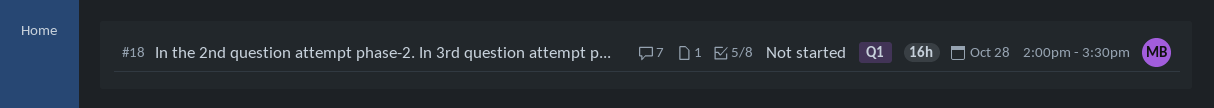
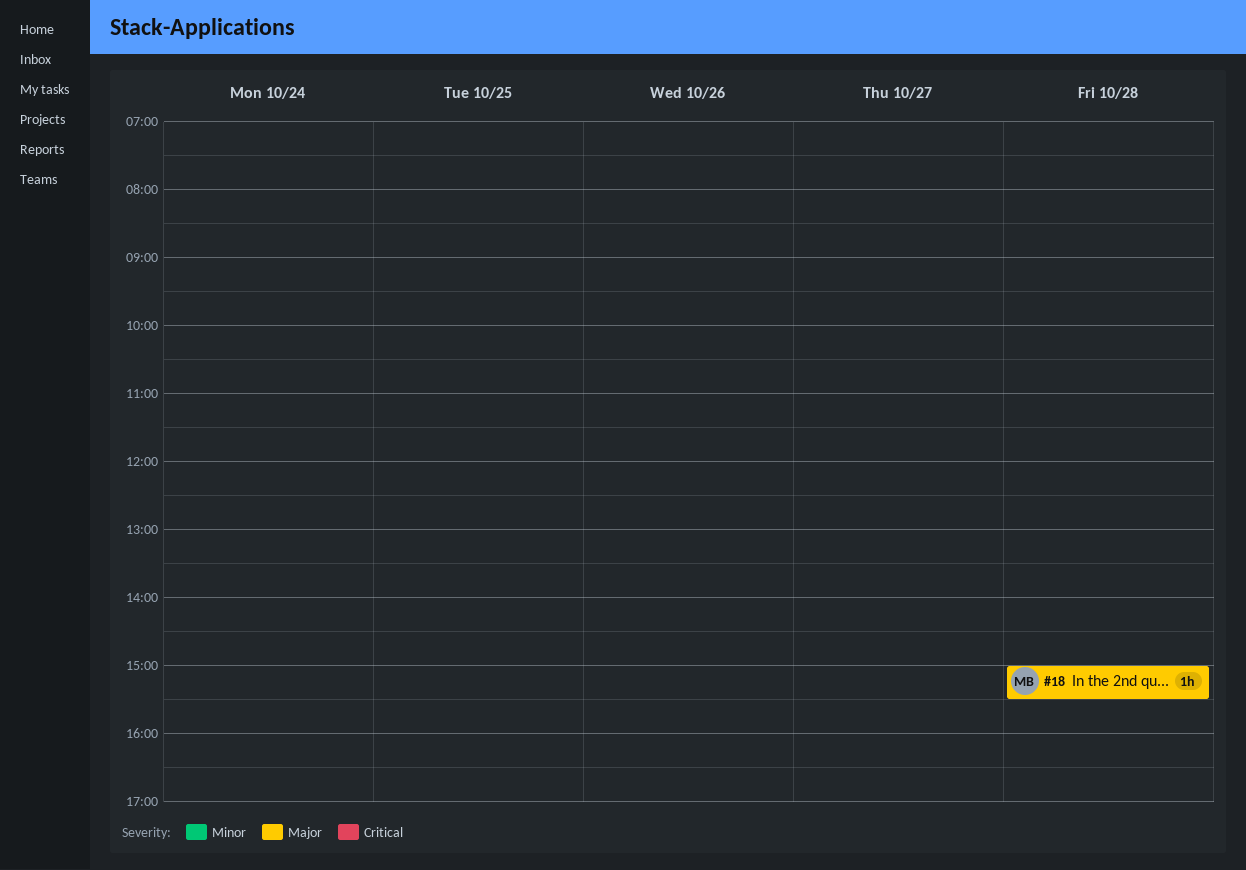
#18, estimate: 16h -> 1h
#18, begins: 14:00 -> 15:00

